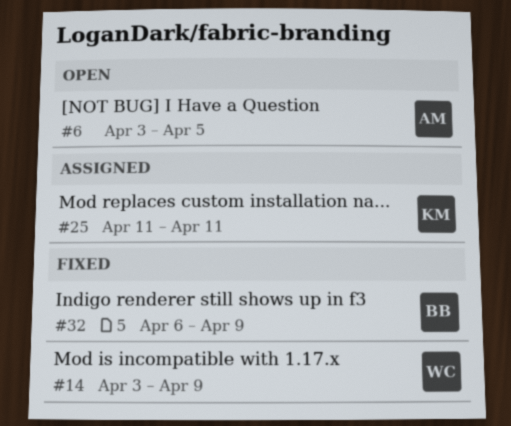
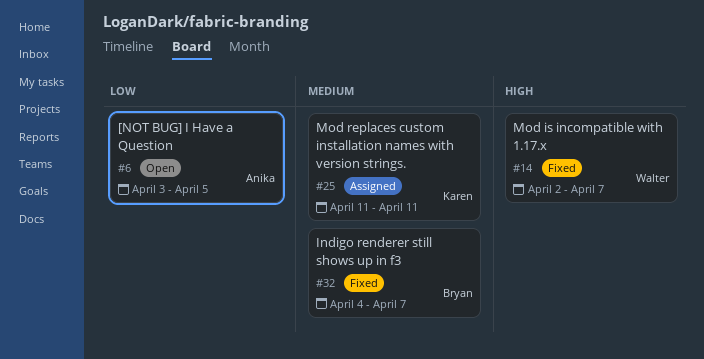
#14, start: Apr 3 -> Apr 2
#14, due: Apr 9 -> Apr 7
#32, start: Apr 6 -> Apr 4
#32, due: Apr 9 -> Apr 7

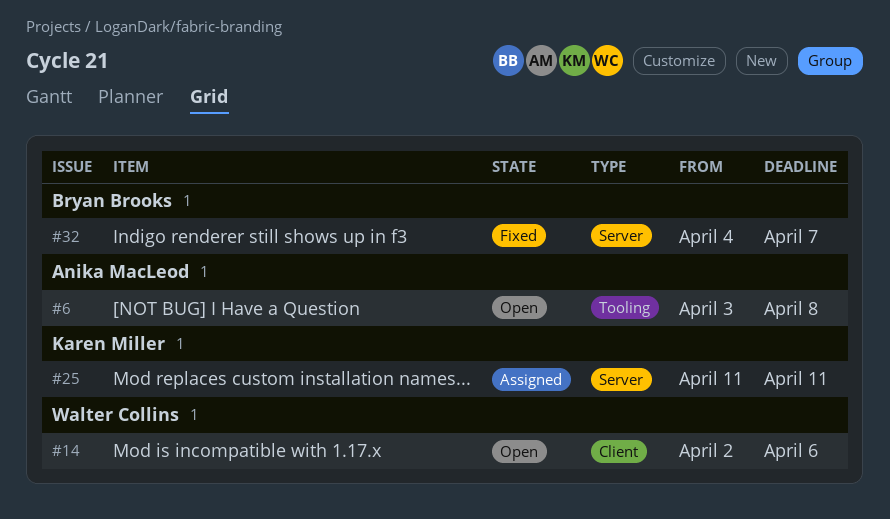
#6, due: Apr 5 -> Apr 8
#14, status: Fixed -> Open
#14, due: Apr 7 -> Apr 6

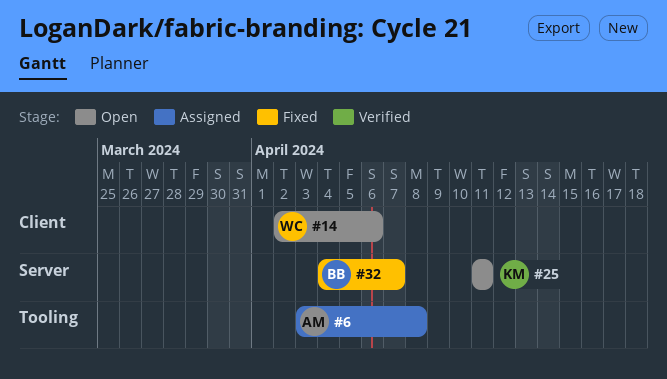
#6, status: Open -> Assigned
#25, status: Assigned -> Open

